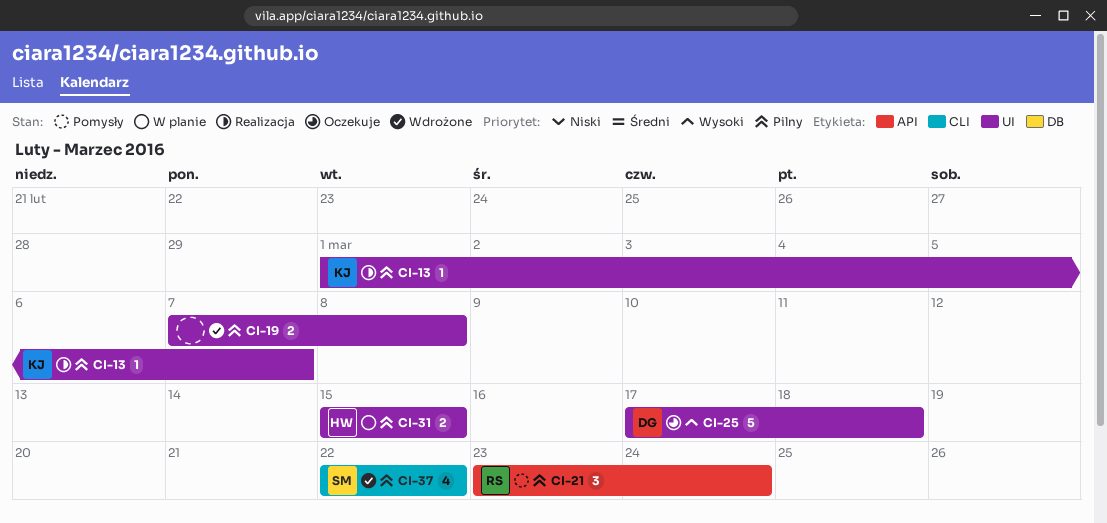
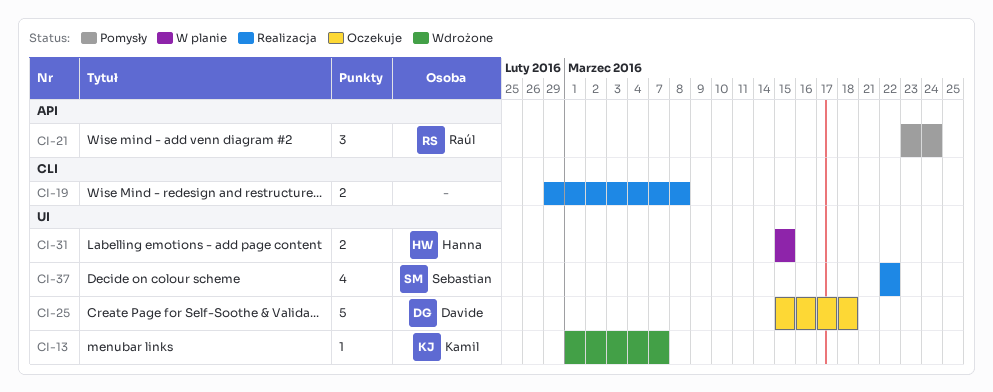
CI-13, status: Realizacja -> Wdrożone
CI-19, status: Wdrożone -> Realizacja
CI-19, label: UI -> CLI
CI-19, start: Mar 7 -> Feb 29
CI-25, start: Mar 17 -> Mar 15
CI-37, status: Wdrożone -> Realizacja
CI-37, label: CLI -> UI

